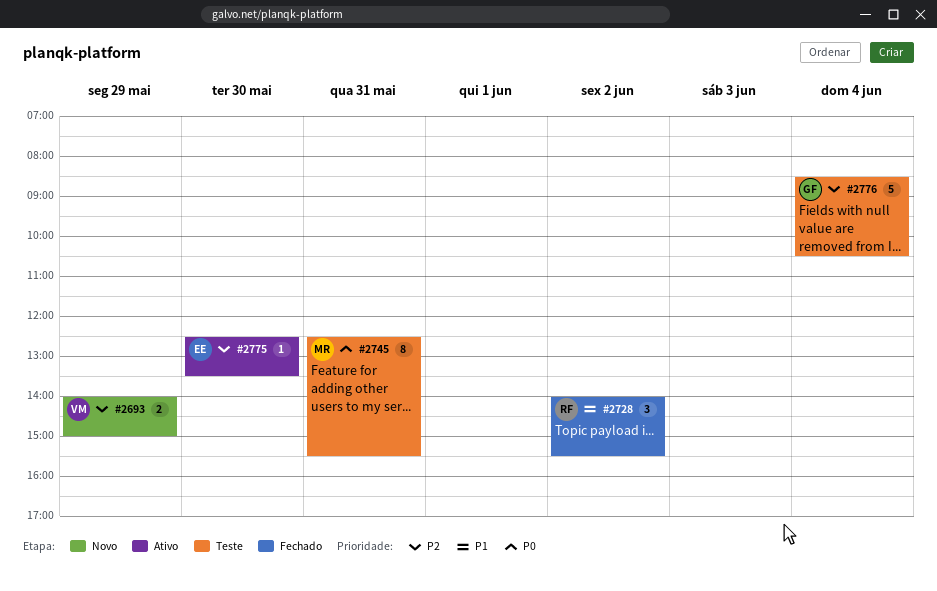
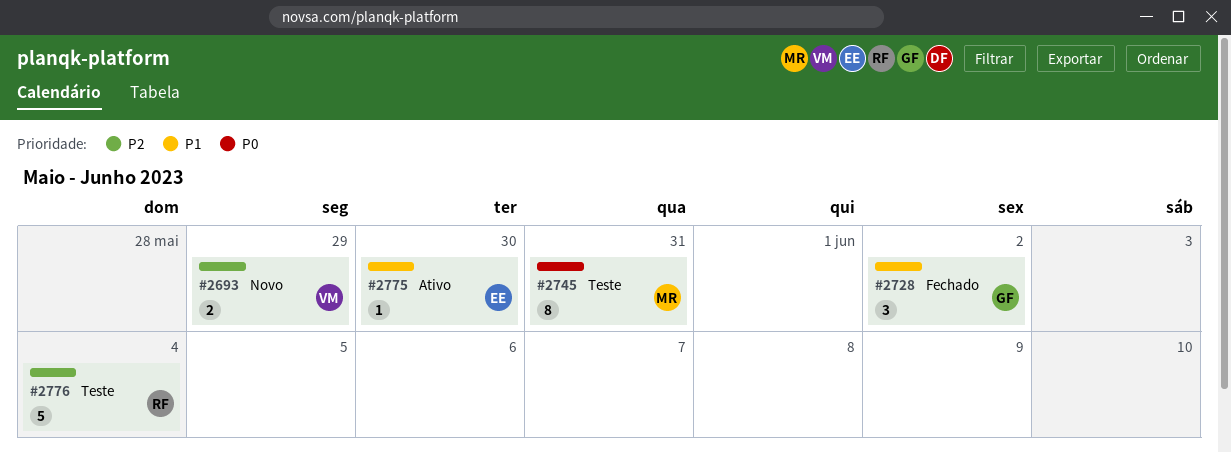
#2728, owner: RF -> GF
#2775, priority: P2 -> P1
#2776, owner: GF -> RF

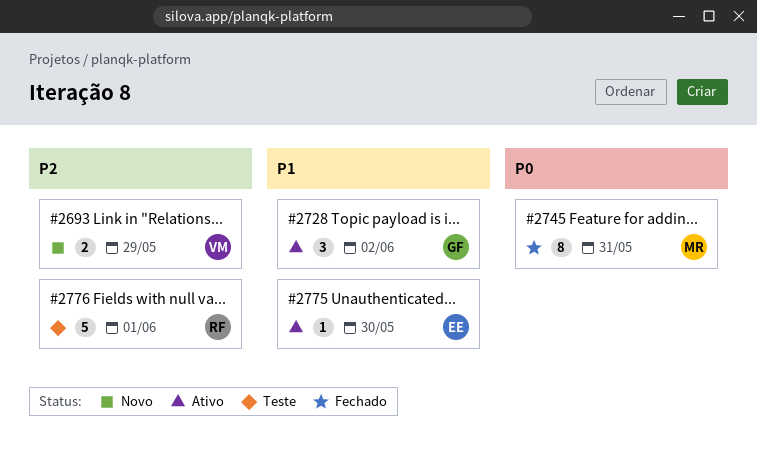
#2728, status: Fechado -> Ativo
#2745, status: Teste -> Fechado
#2776, day: Jun 4 -> Jun 1

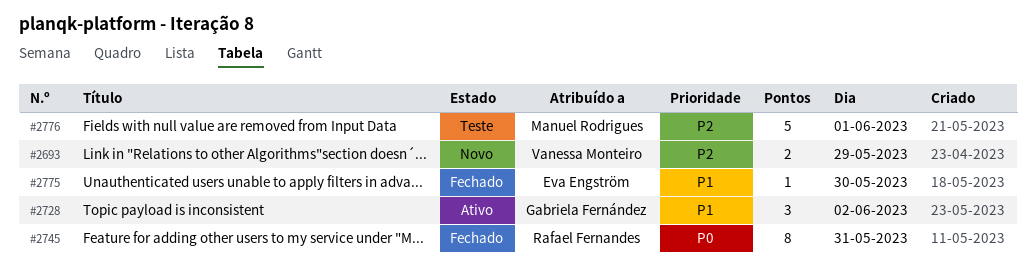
#2745, owner: Manuel Rodrigues -> Rafael Fernandes
#2775, status: Ativo -> Fechado
#2776, owner: Rafael Fernandes -> Manuel Rodrigues

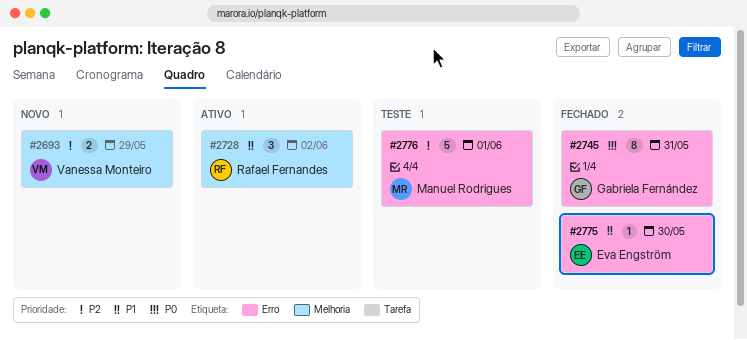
#2728, owner: Gabriela Fernández -> Rafael Fernandes
#2745, owner: Rafael Fernandes -> Gabriela Fernández

